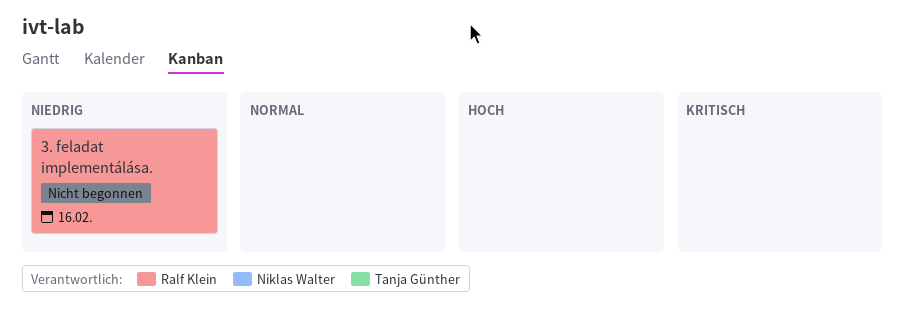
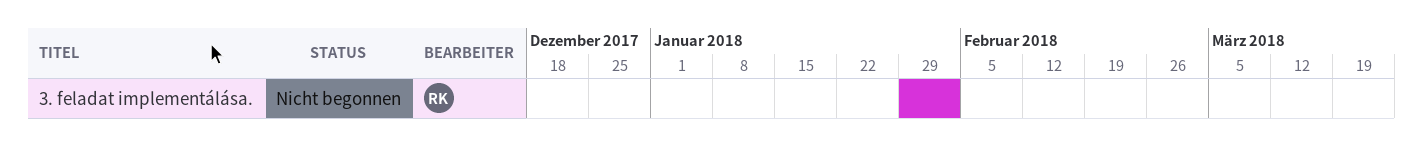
3. feladat implementálása., due: Feb 16 -> Feb 2

